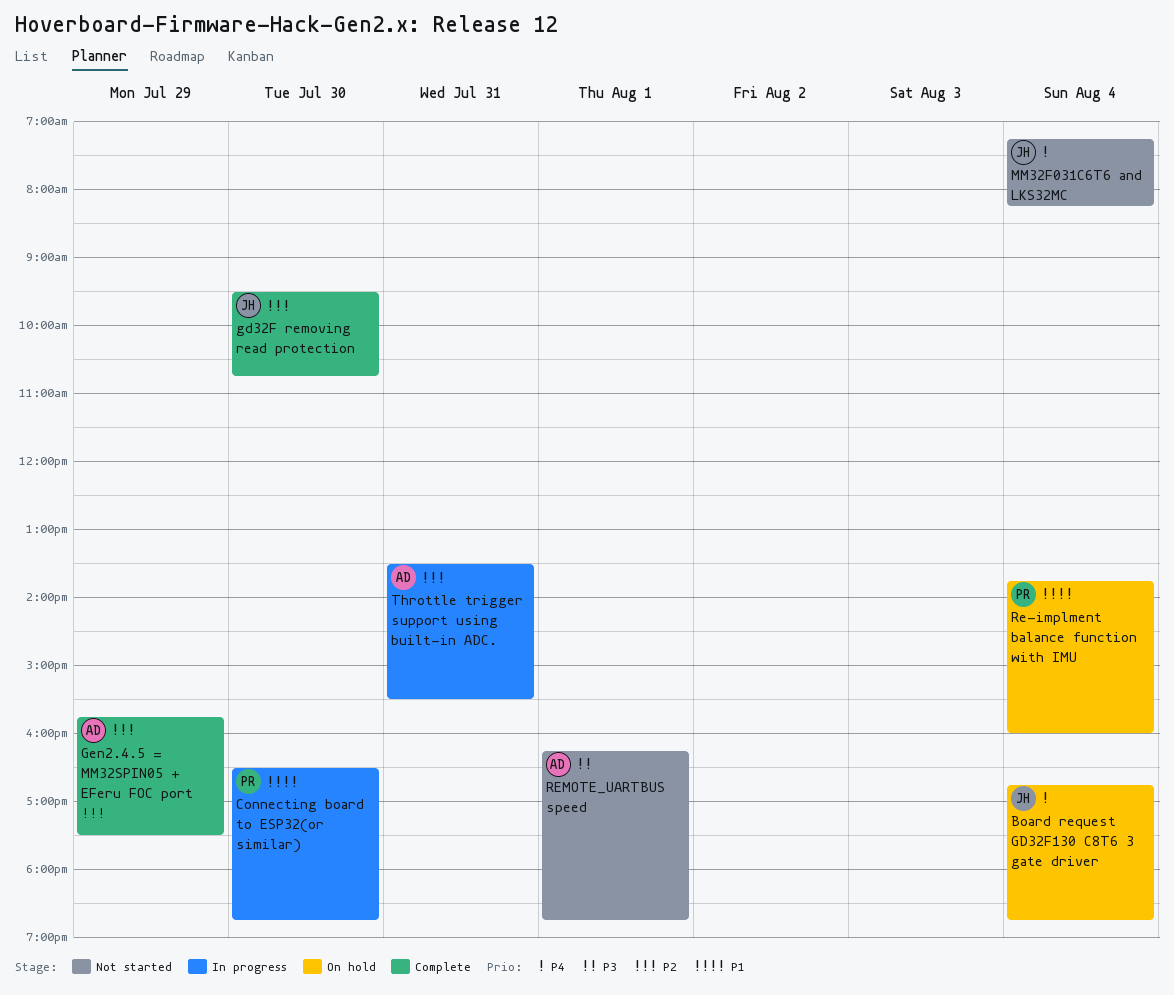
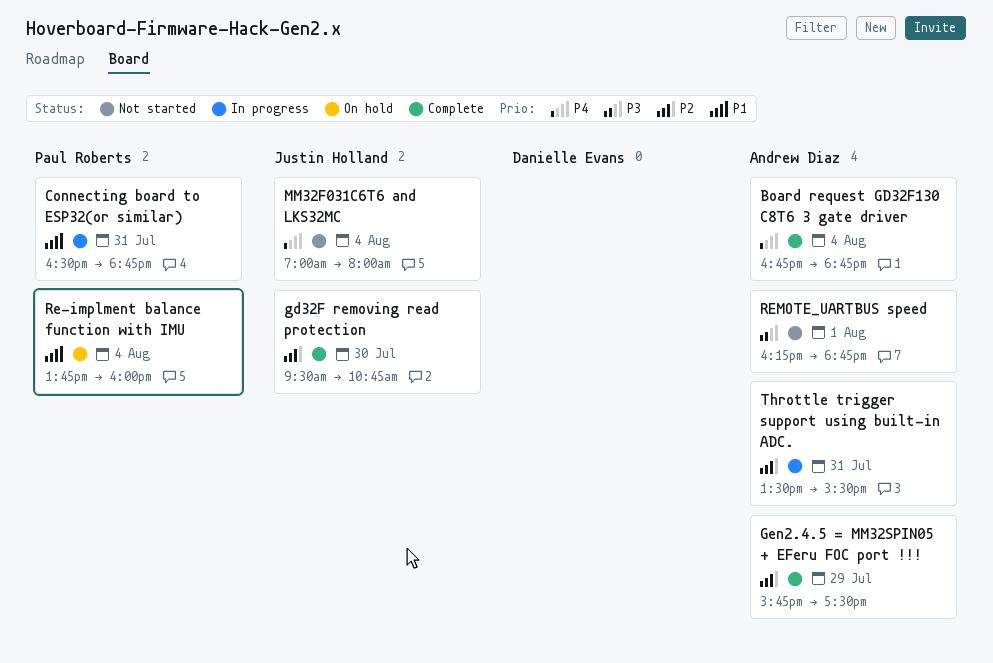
Board request GD32F130 C8T6 3 gate driver, status: On hold -> Complete
Board request GD32F130 C8T6 3 gate driver, owner: Justin Holland -> Andrew Diaz
Connecting board to ESP32(or similar), day: Jul 30 -> Jul 31
MM32F031C6T6 and LKS32MC, begins: 07:15 -> 07:00
MM32F031C6T6 and LKS32MC, ends: 08:15 -> 08:00

